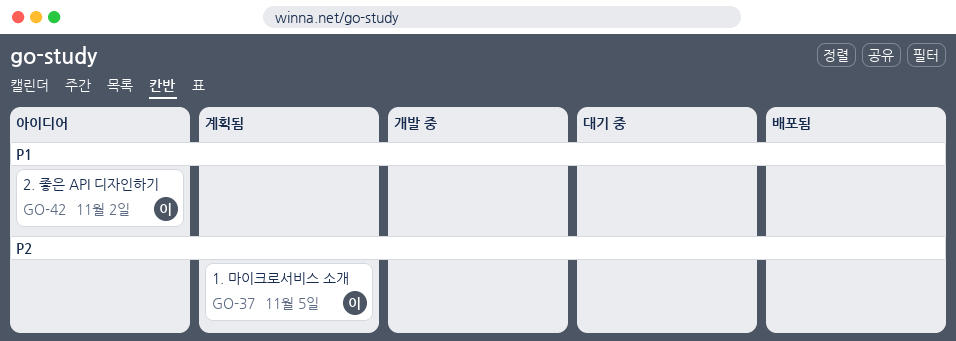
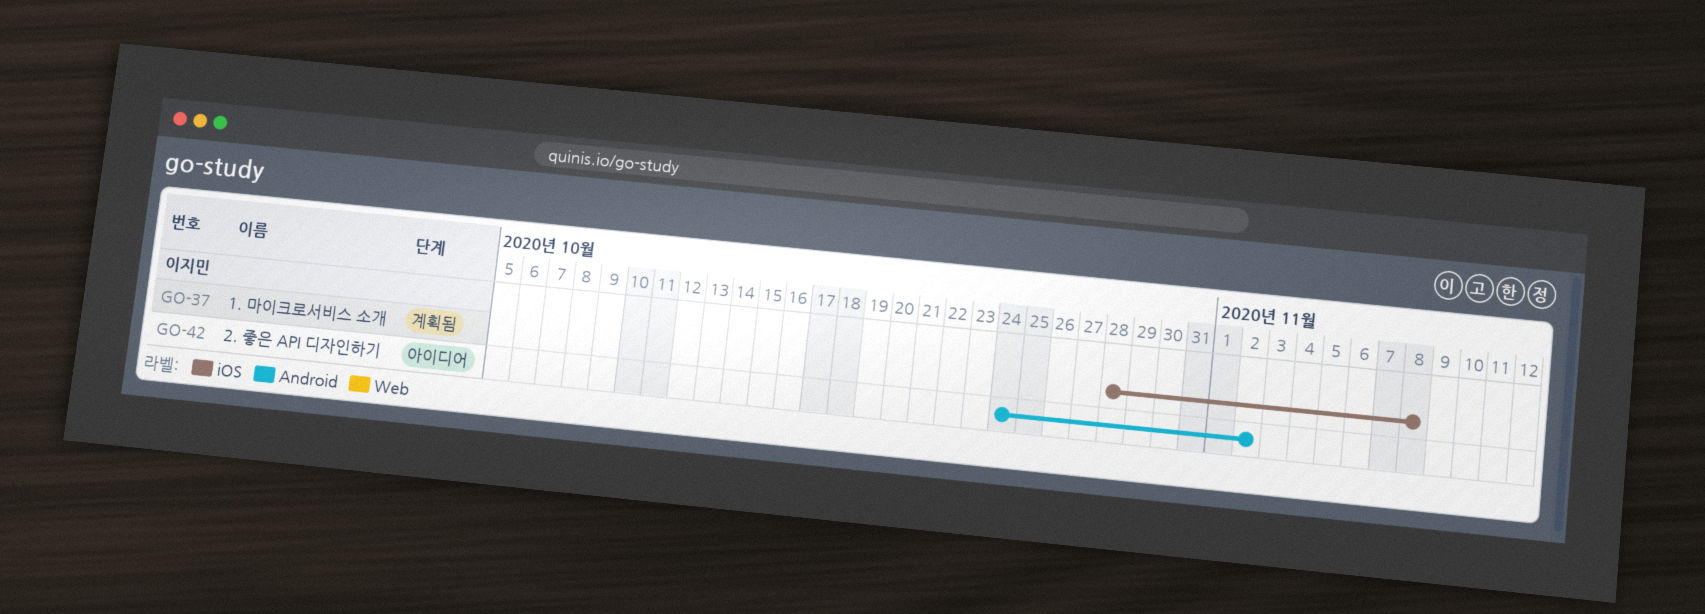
GO-37, due: Nov 5 -> Nov 8

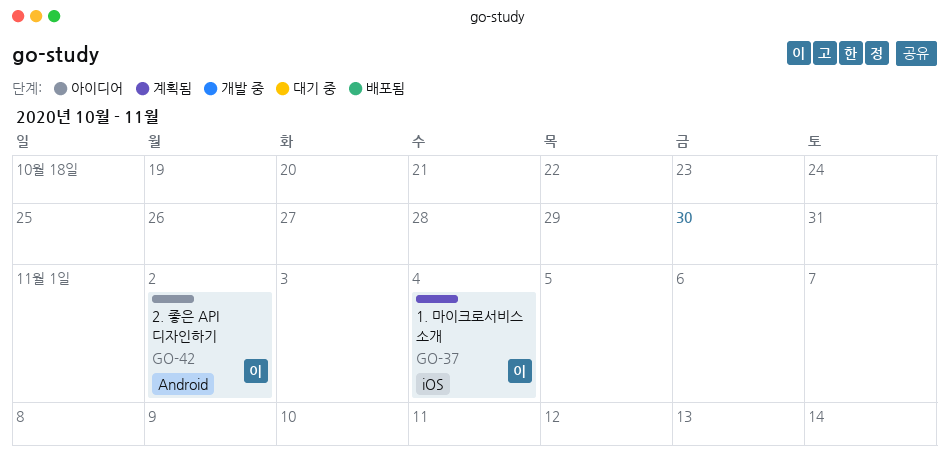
GO-37, due: Nov 8 -> Nov 4

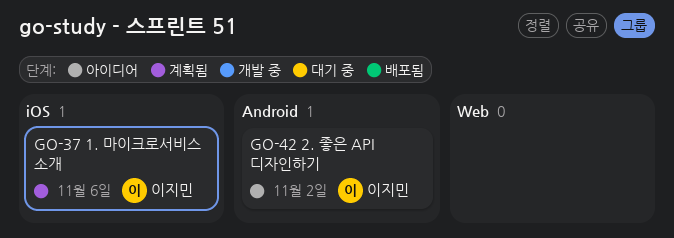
GO-37, due: Nov 4 -> Nov 6

